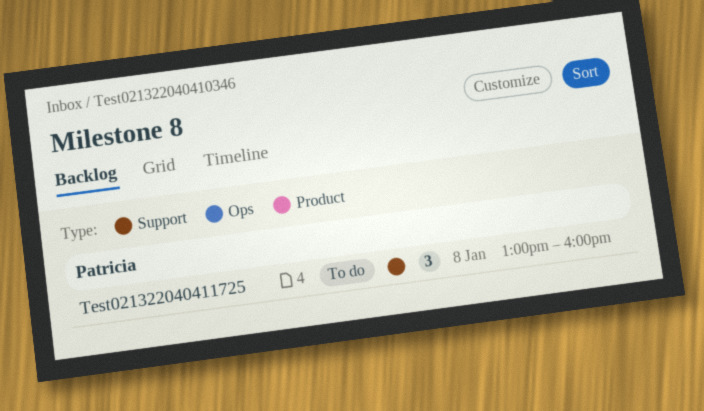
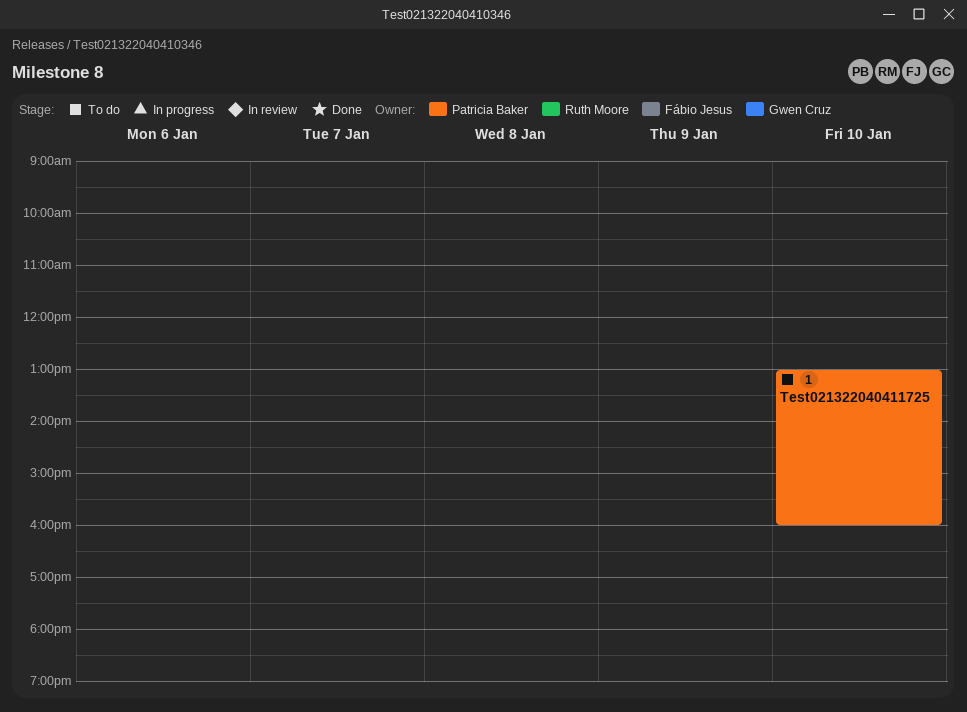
Test021322040411725, estimate: 3 -> 1
Test021322040411725, day: Jan 8 -> Jan 10

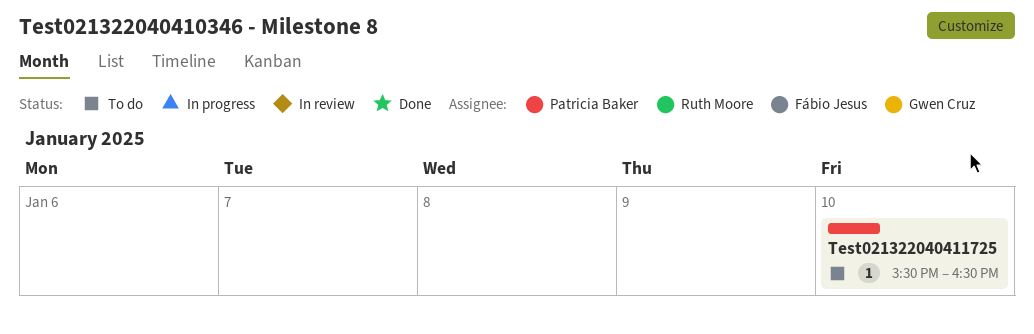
Test021322040411725, begins: 13:00 -> 15:30
Test021322040411725, ends: 16:00 -> 16:30

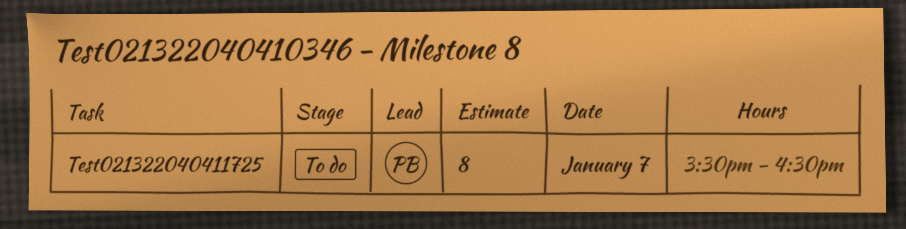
Test021322040411725, estimate: 1 -> 8
Test021322040411725, day: Jan 10 -> Jan 7

